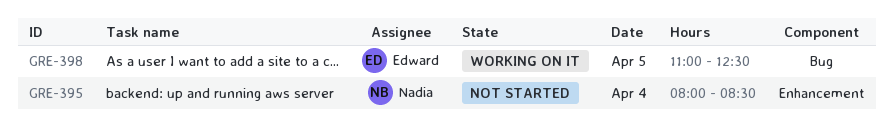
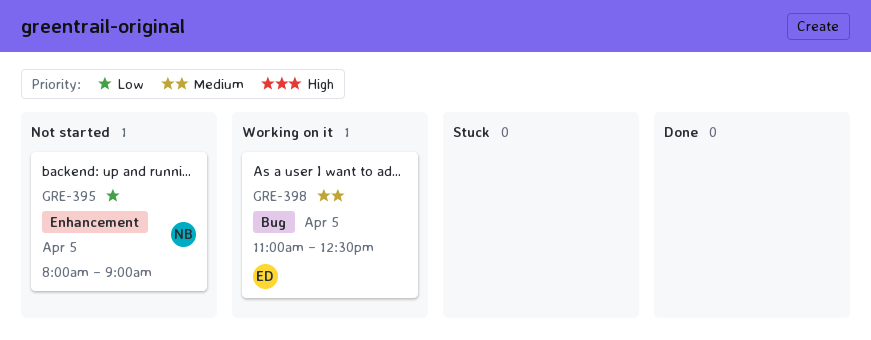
GRE-395, day: Apr 4 -> Apr 5
GRE-395, ends: 08:30 -> 09:00

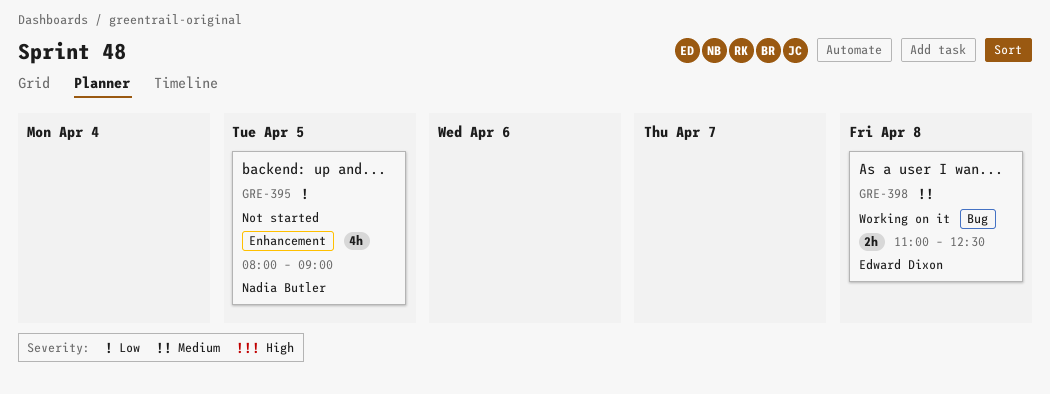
GRE-398, day: Apr 5 -> Apr 8

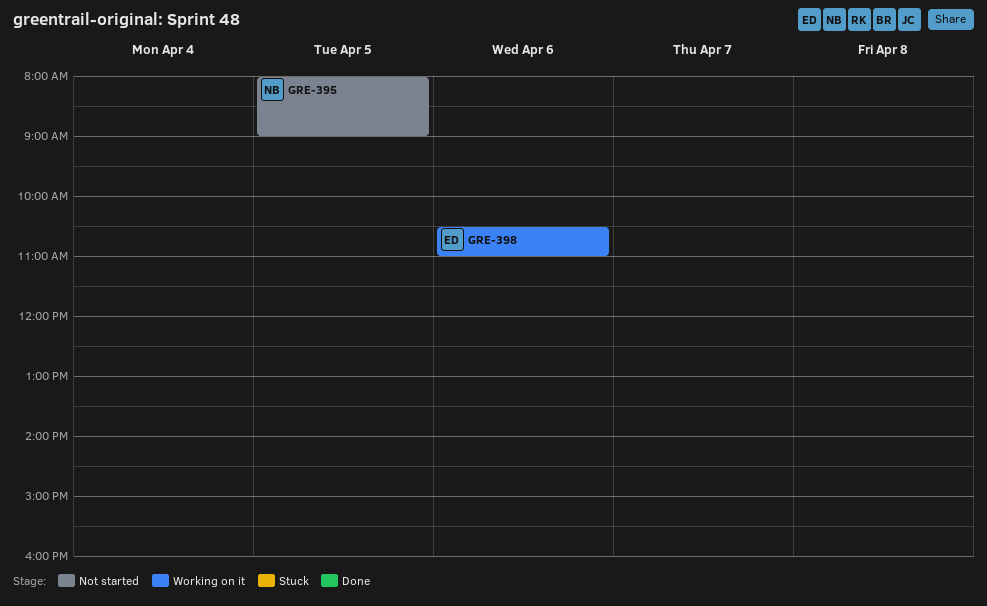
GRE-398, day: Apr 8 -> Apr 6
GRE-398, begins: 11:00 -> 10:30
GRE-398, ends: 12:30 -> 11:00

